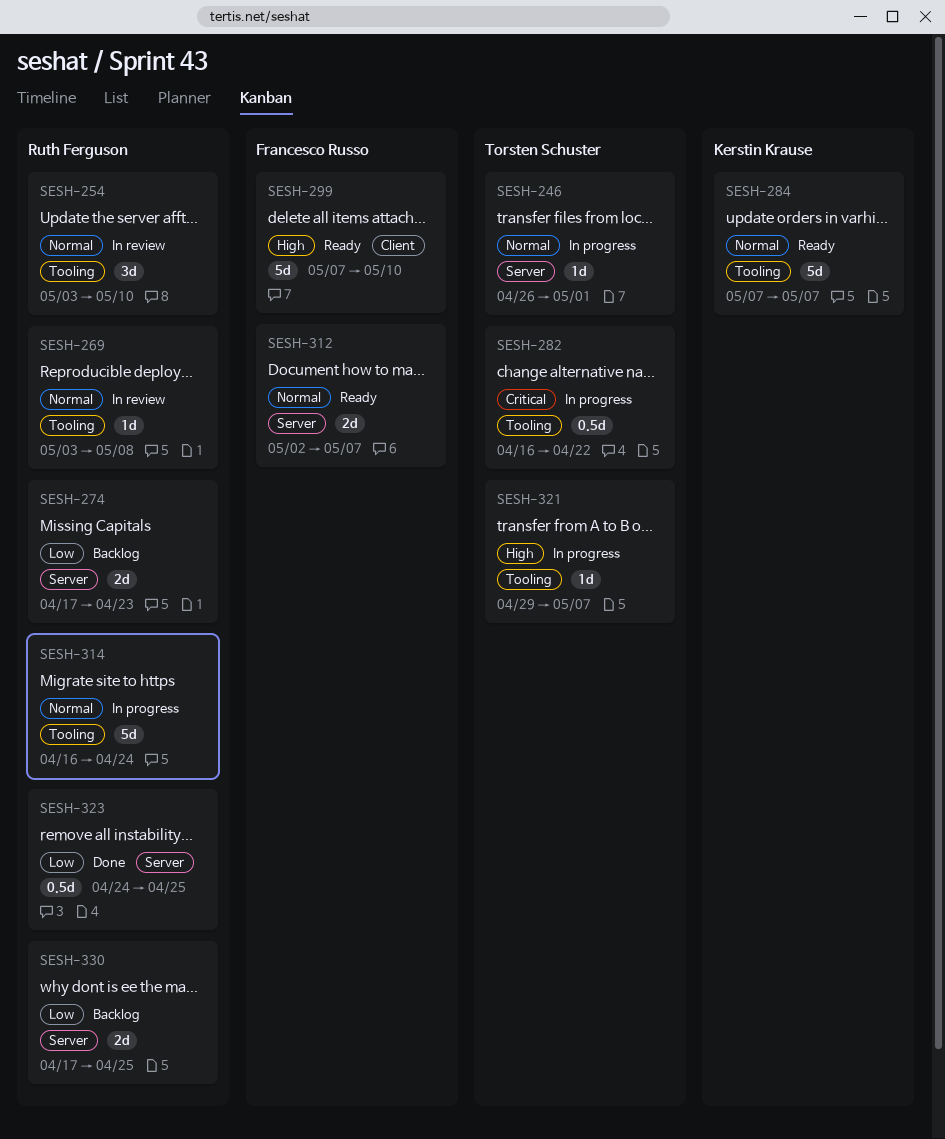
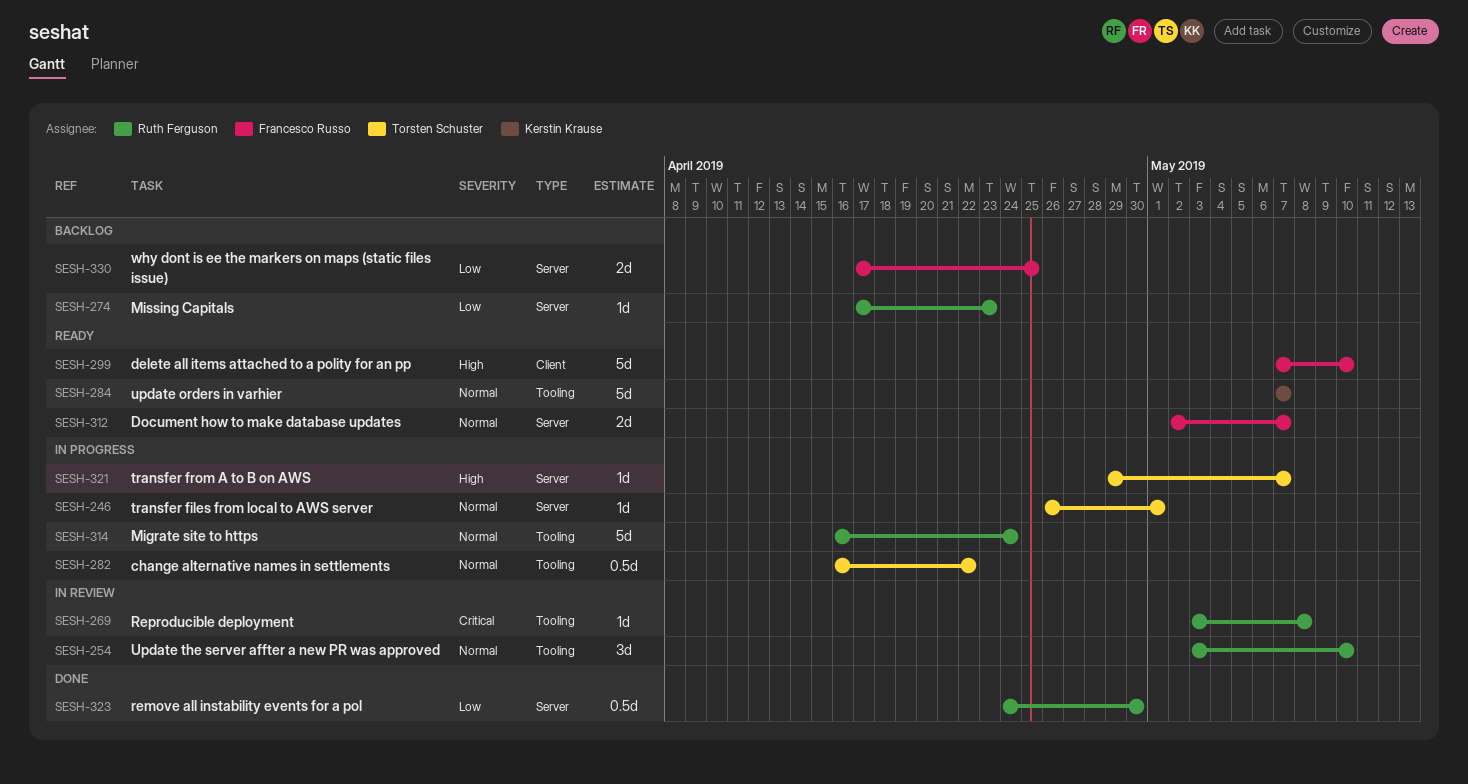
SESH-269, priority: Normal -> Critical
SESH-274, estimate: 2d -> 1d
SESH-282, priority: Critical -> Normal
SESH-321, label: Tooling -> Server
SESH-323, due: Apr 25 -> Apr 30
SESH-330, owner: Ruth Ferguson -> Francesco Russo

